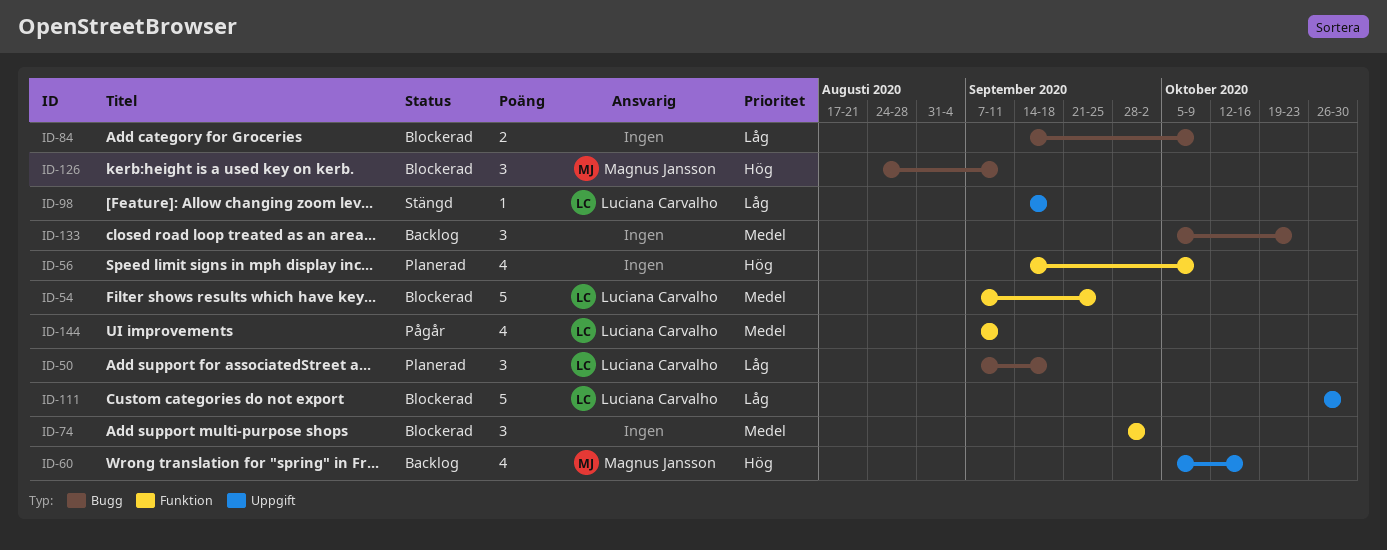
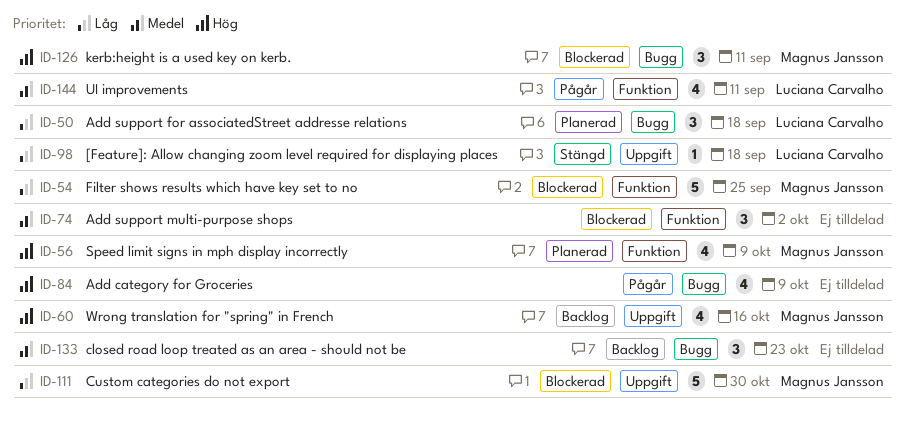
ID-54, owner: Luciana Carvalho -> Magnus Jansson
ID-54, priority: Medel -> Låg
ID-56, owner: none -> Magnus Jansson
ID-84, status: Blockerad -> Pågår
ID-84, priority: Låg -> Hög
ID-84, estimate: 2 -> 4
ID-111, owner: Luciana Carvalho -> Magnus Jansson

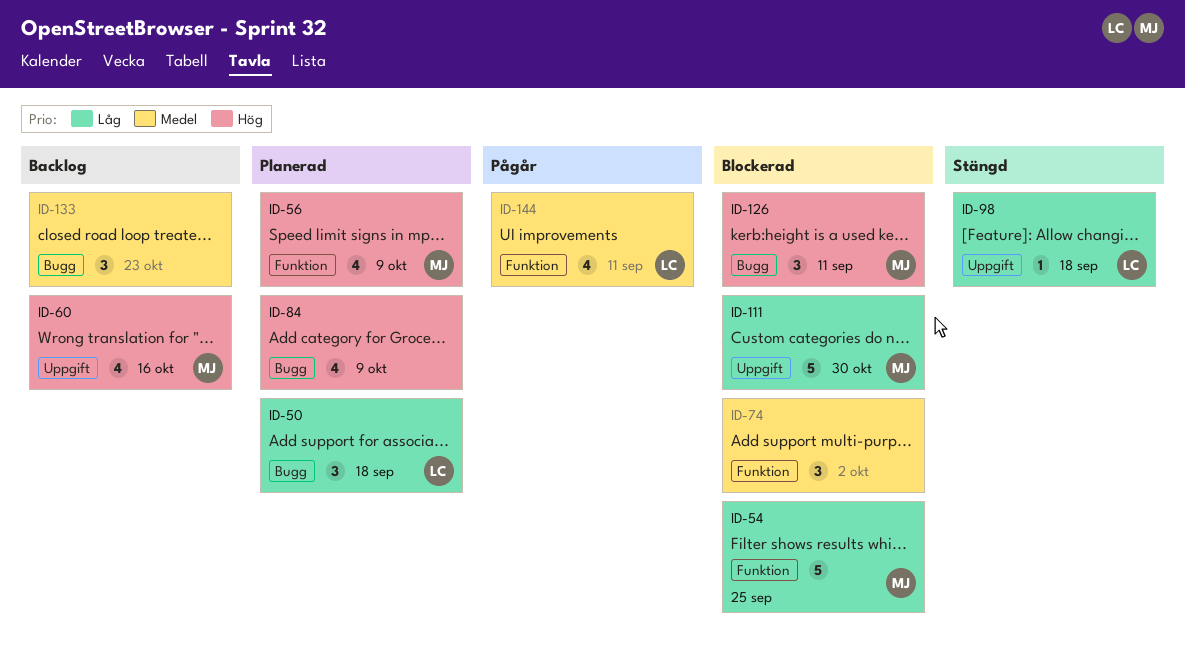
ID-84, status: Pågår -> Planerad

